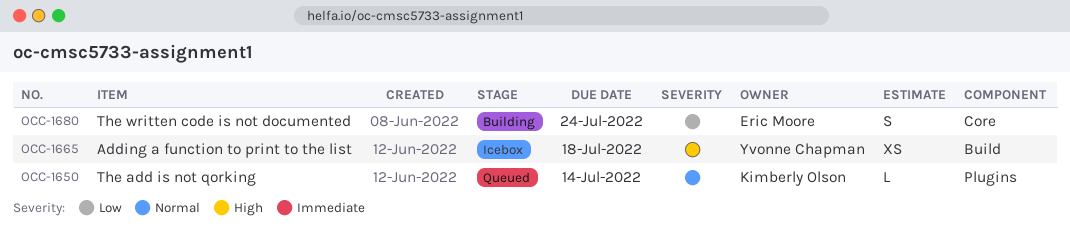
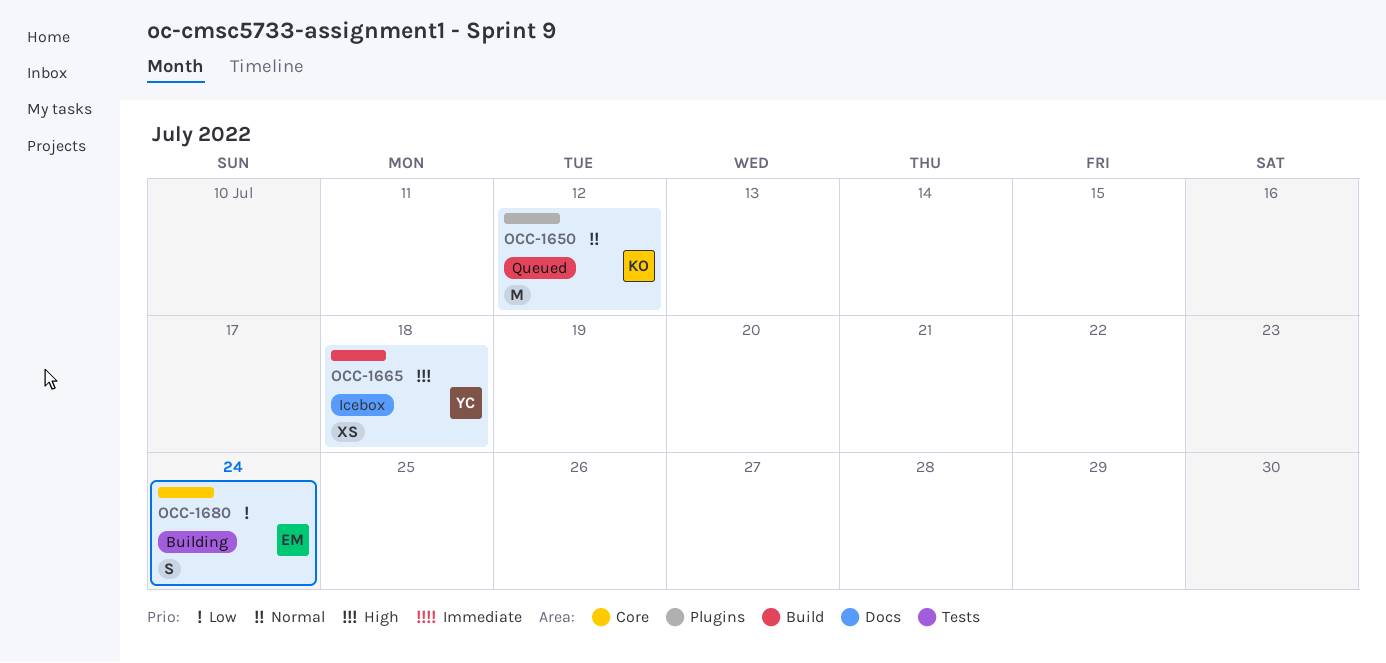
OCC-1650, estimate: L -> M
OCC-1650, due: Jul 14 -> Jul 12

